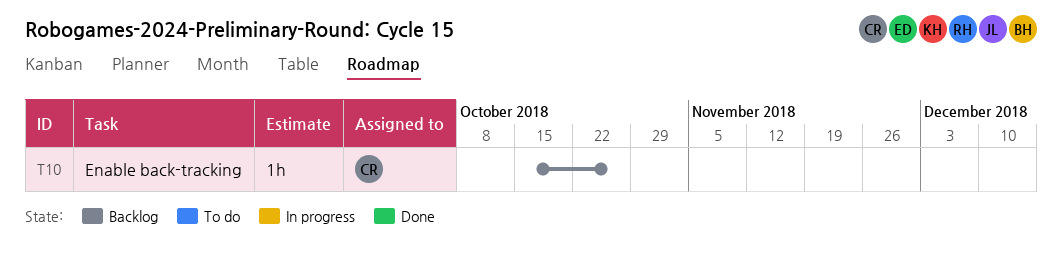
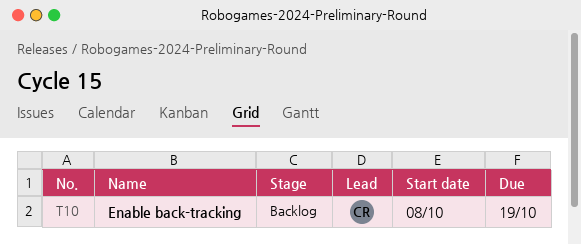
T10, start: Oct 15 -> Oct 8
T10, due: Oct 26 -> Oct 19

